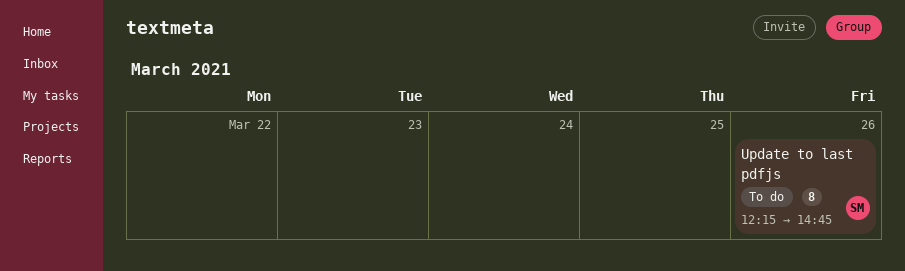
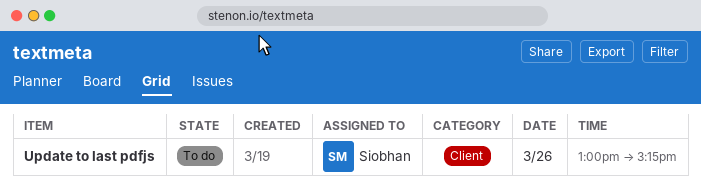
Update to last pdfjs, begins: 12:15 -> 13:00
Update to last pdfjs, ends: 14:45 -> 15:15

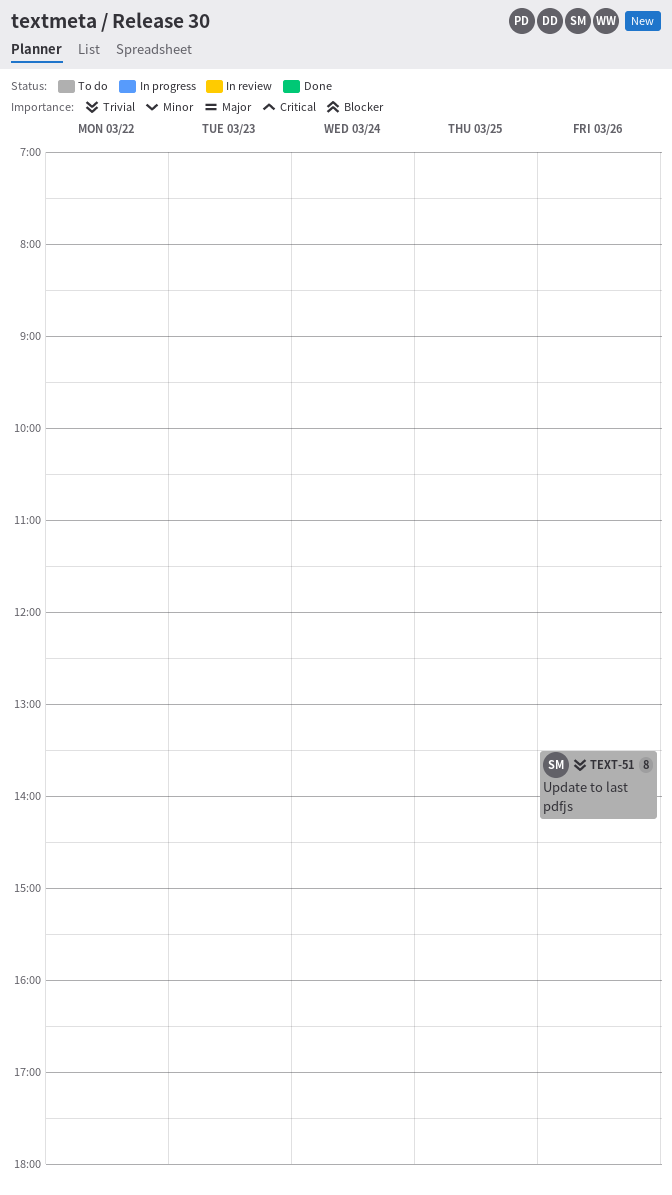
Update to last pdfjs, begins: 13:00 -> 13:30
Update to last pdfjs, ends: 15:15 -> 14:15

